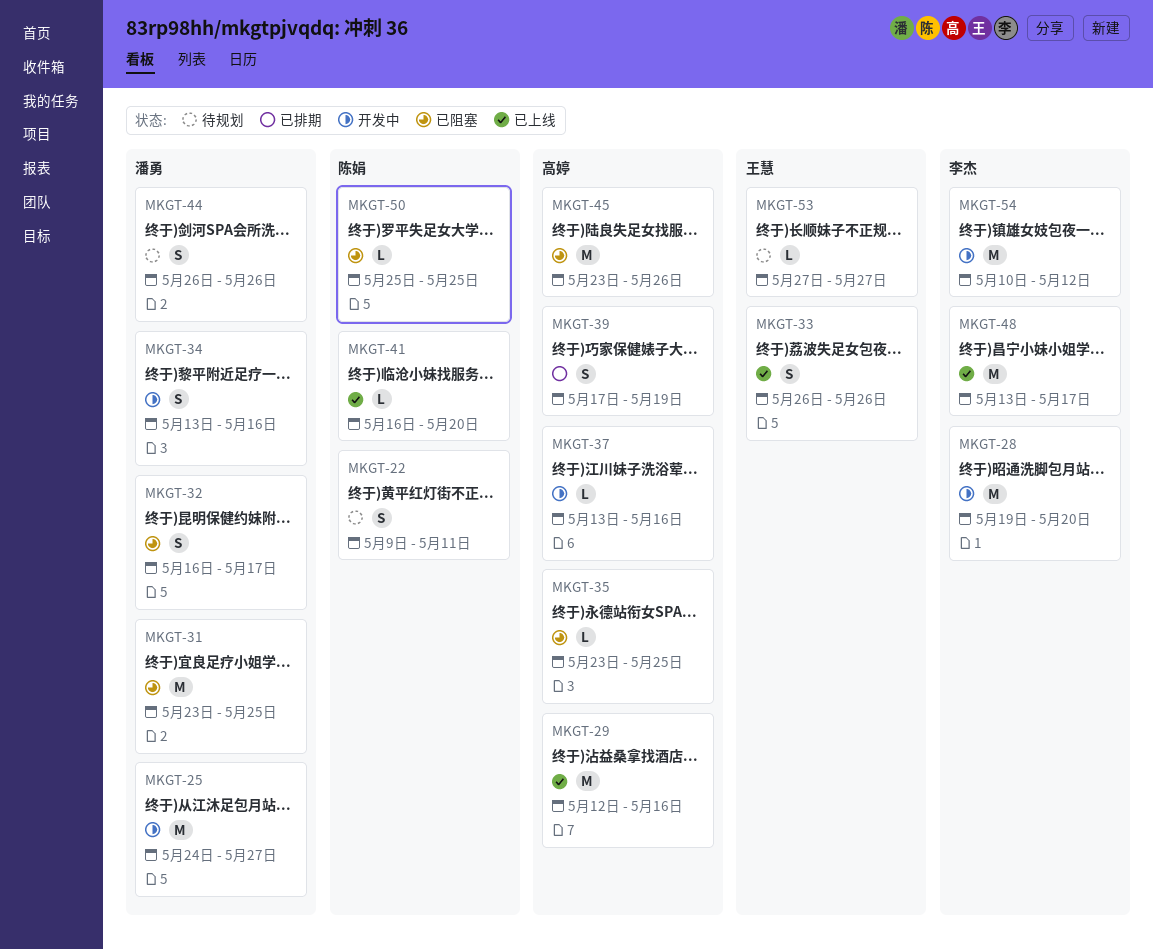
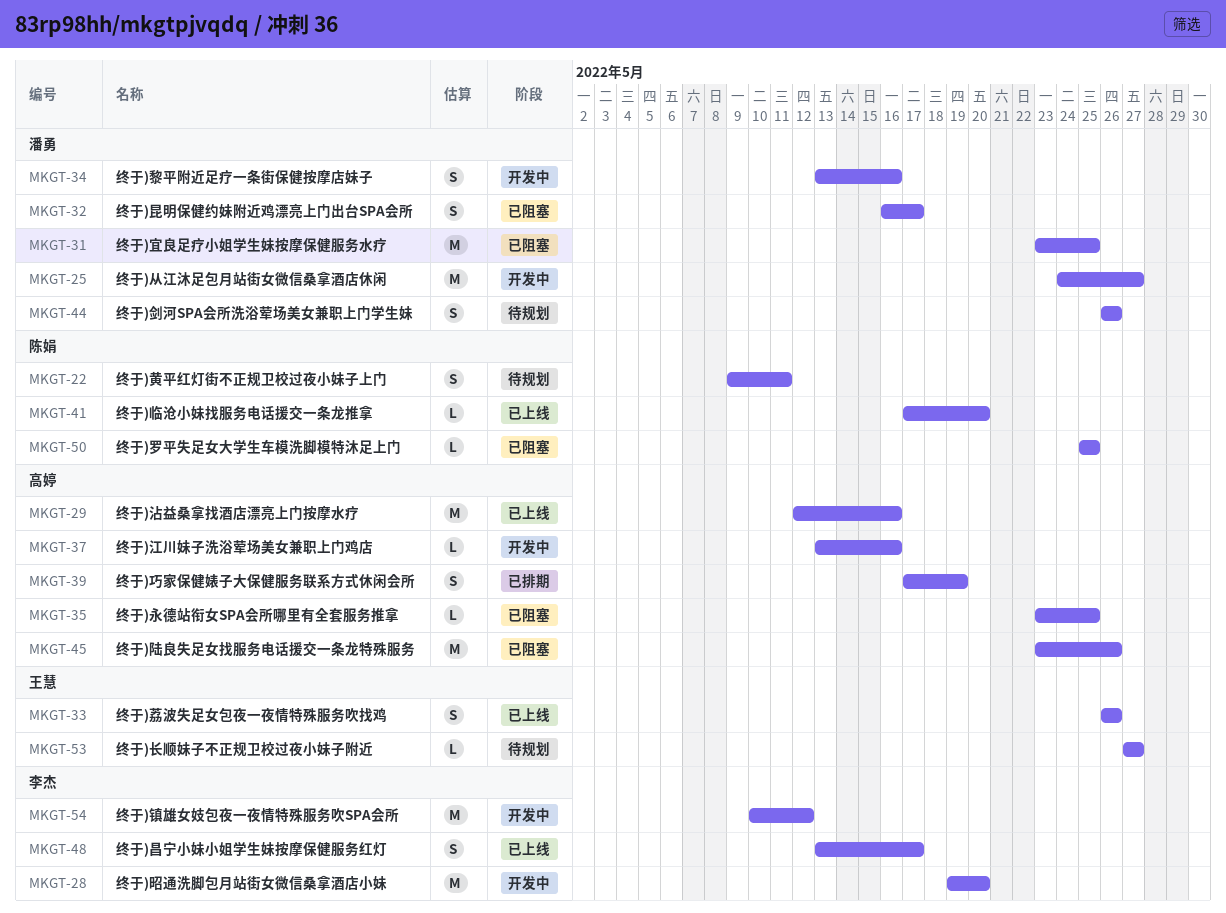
MKGT-41, start: May 16 -> May 17
MKGT-48, estimate: M -> S

